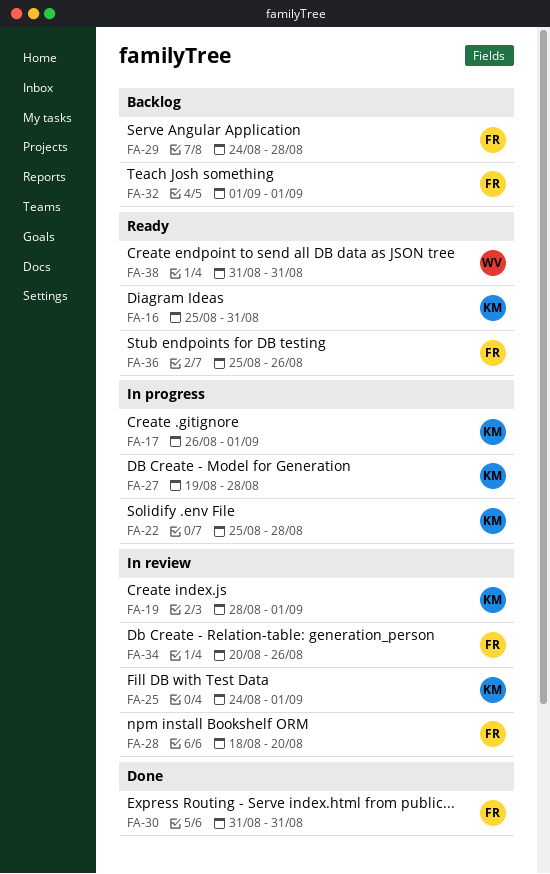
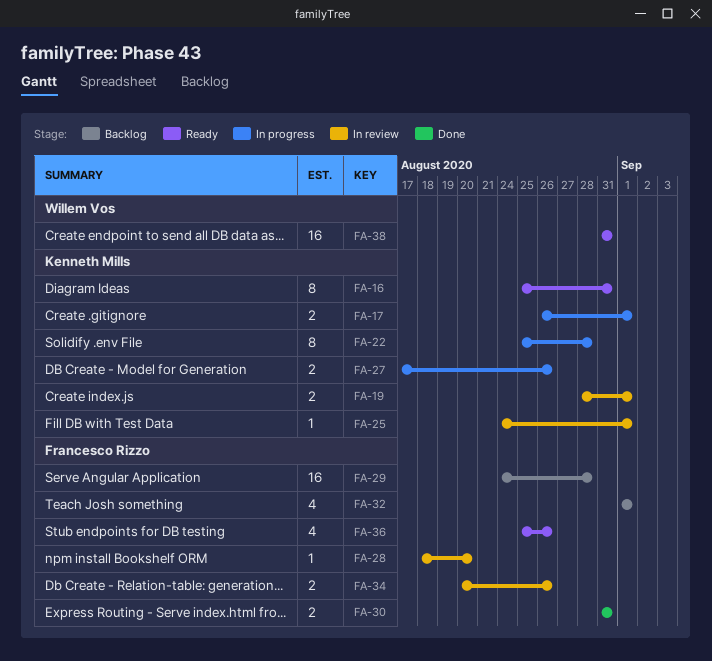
FA-27, start: Aug 19 -> Aug 17
FA-27, due: Aug 28 -> Aug 26

